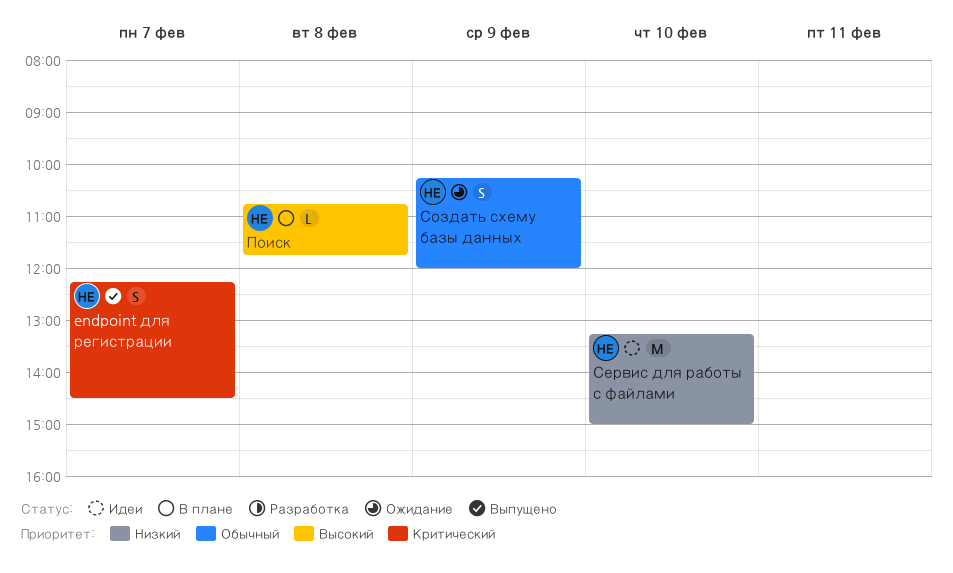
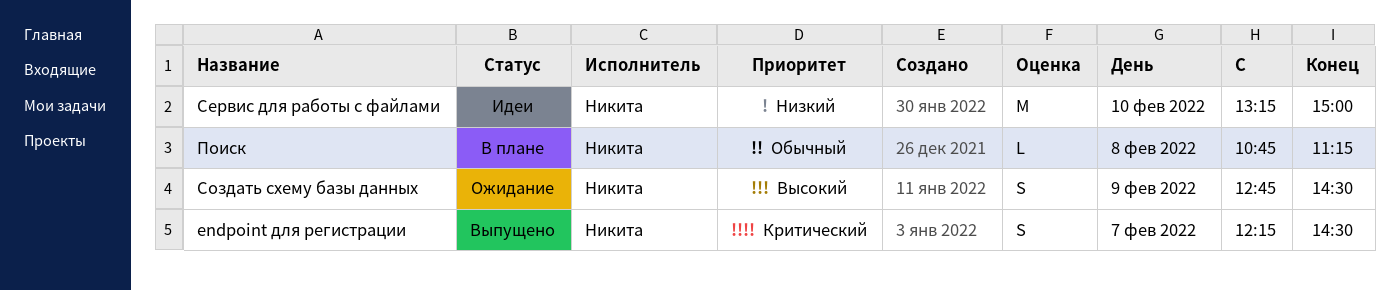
Поиск, priority: Высокий -> Обычный
Поиск, ends: 11:45 -> 11:15
Создать схему базы данных, priority: Обычный -> Высокий
Создать схему базы данных, begins: 10:15 -> 12:45
Создать схему базы данных, ends: 12:00 -> 14:30

